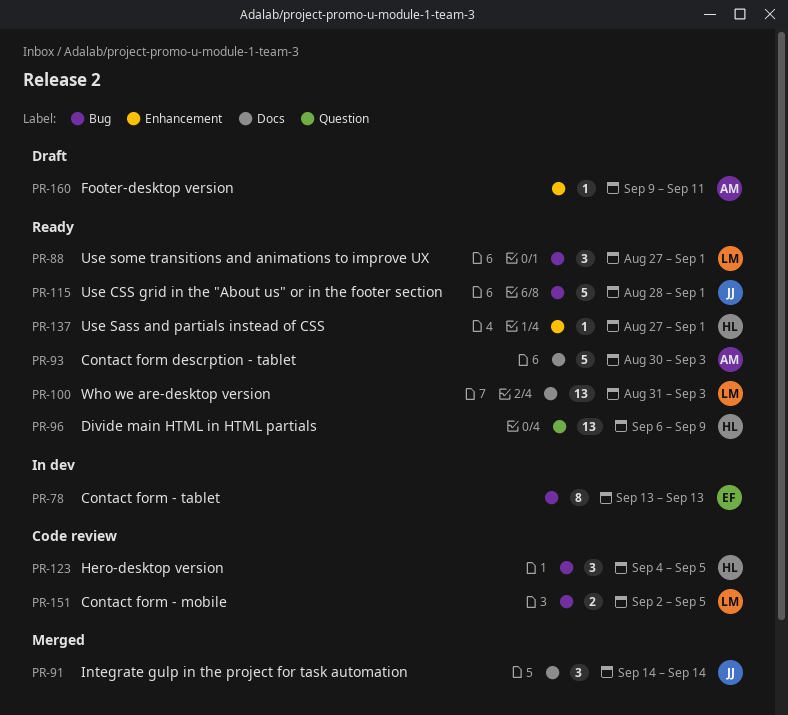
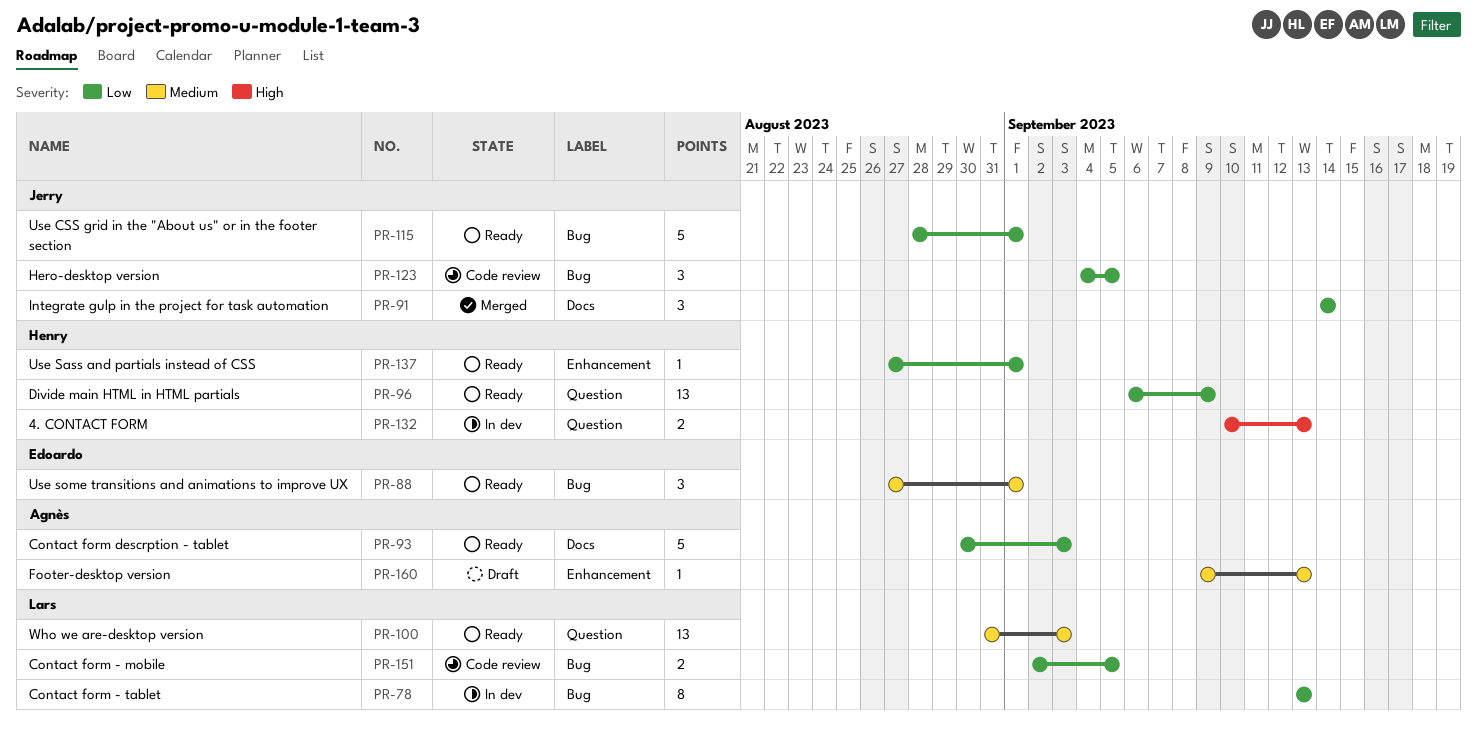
PR-78, owner: Edoardo -> Lars
PR-88, owner: Lars -> Edoardo
PR-100, label: Docs -> Question
PR-123, owner: Henry -> Jerry
PR-132: none -> present
PR-160, due: Sep 11 -> Sep 13

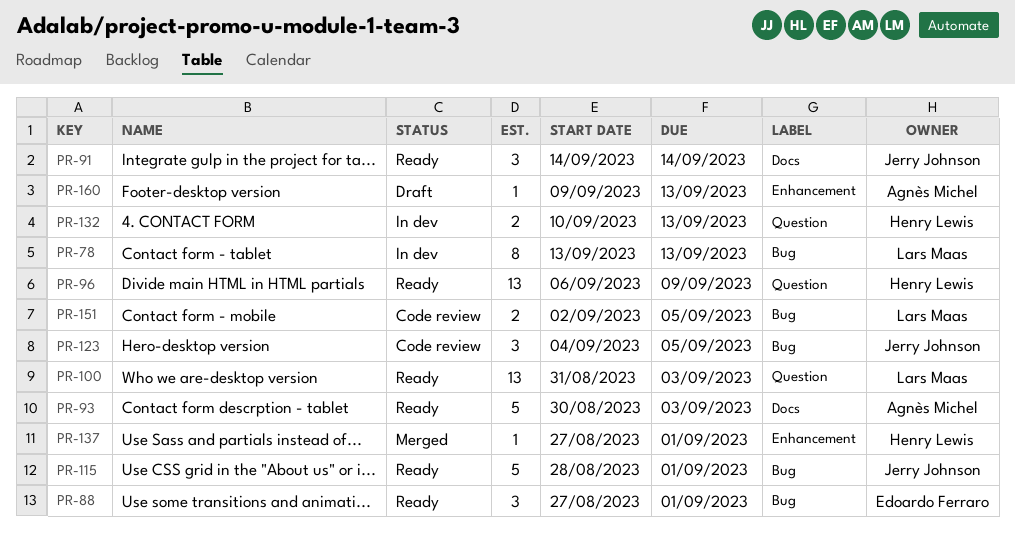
PR-91, status: Merged -> Ready
PR-137, status: Ready -> Merged

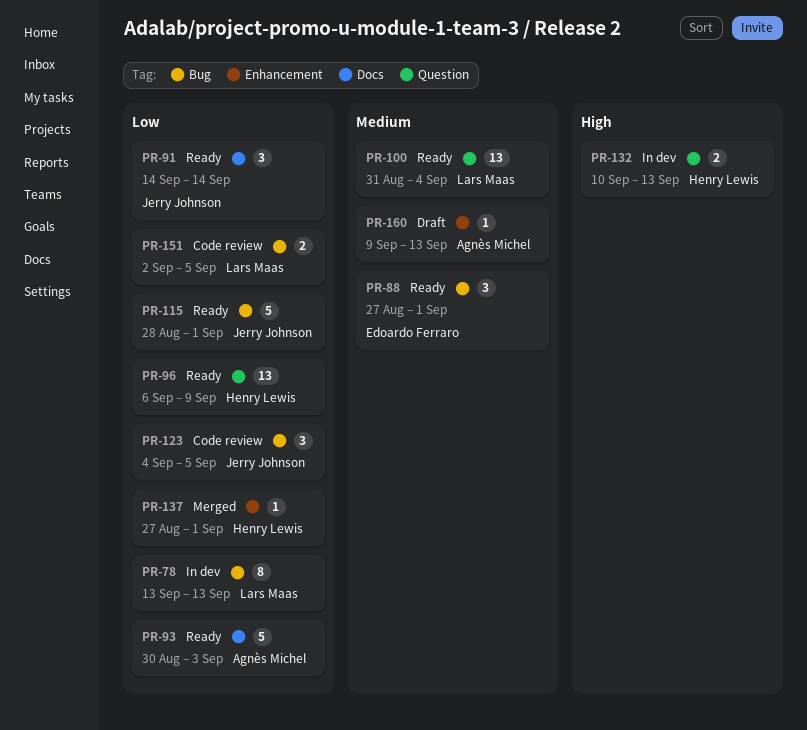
PR-100, due: Sep 3 -> Sep 4

